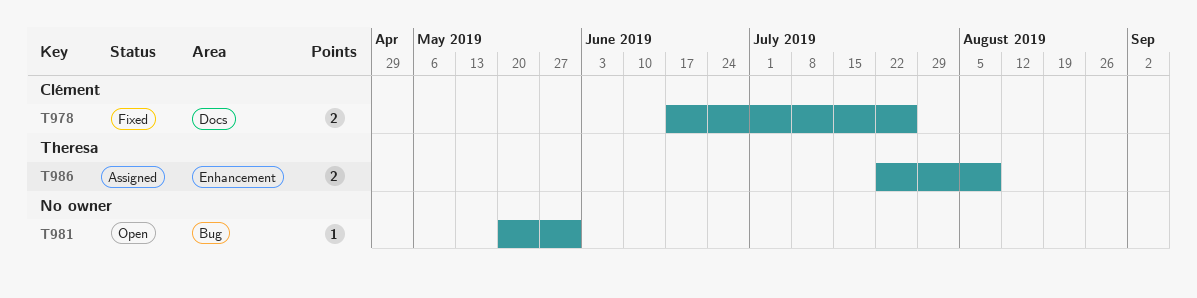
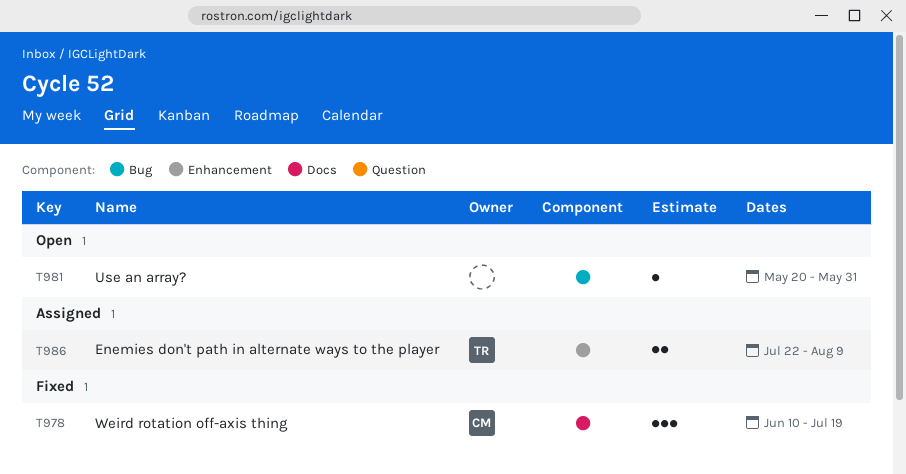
T978, estimate: 2 -> 3
T978, start: Jun 17 -> Jun 10
T978, due: Jul 26 -> Jul 19

